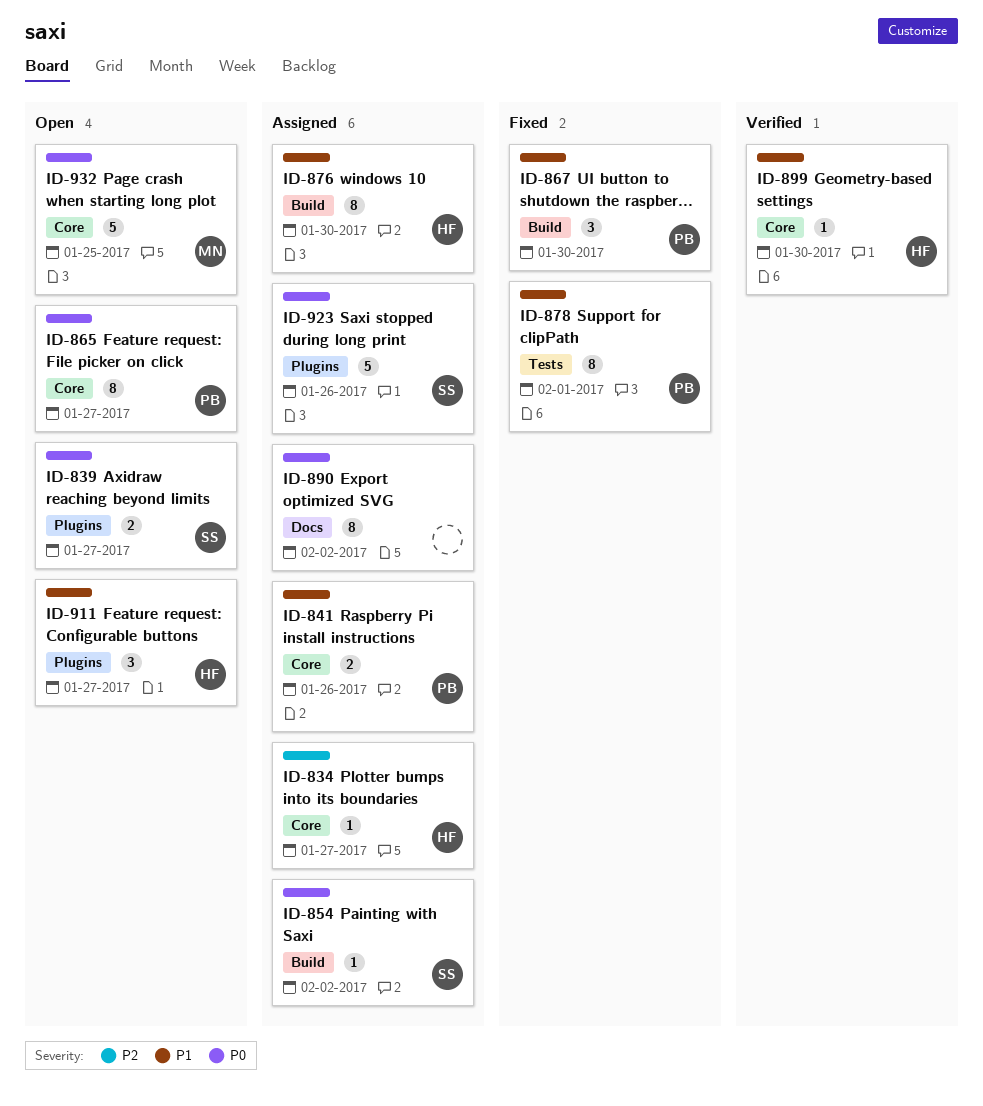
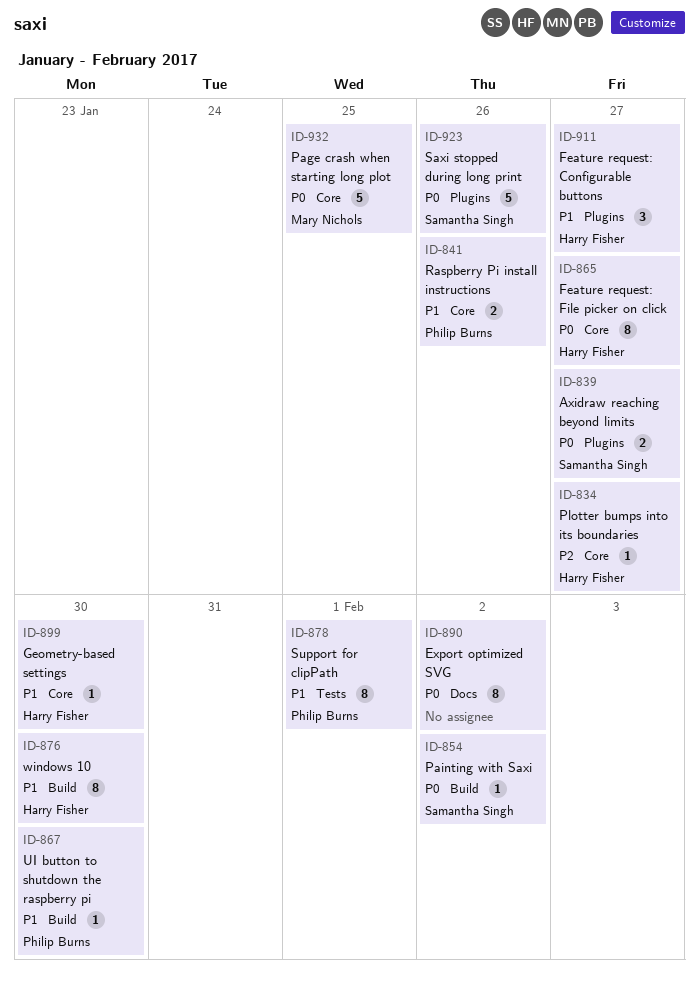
ID-865, owner: Philip Burns -> Harry Fisher
ID-867, estimate: 3 -> 1

